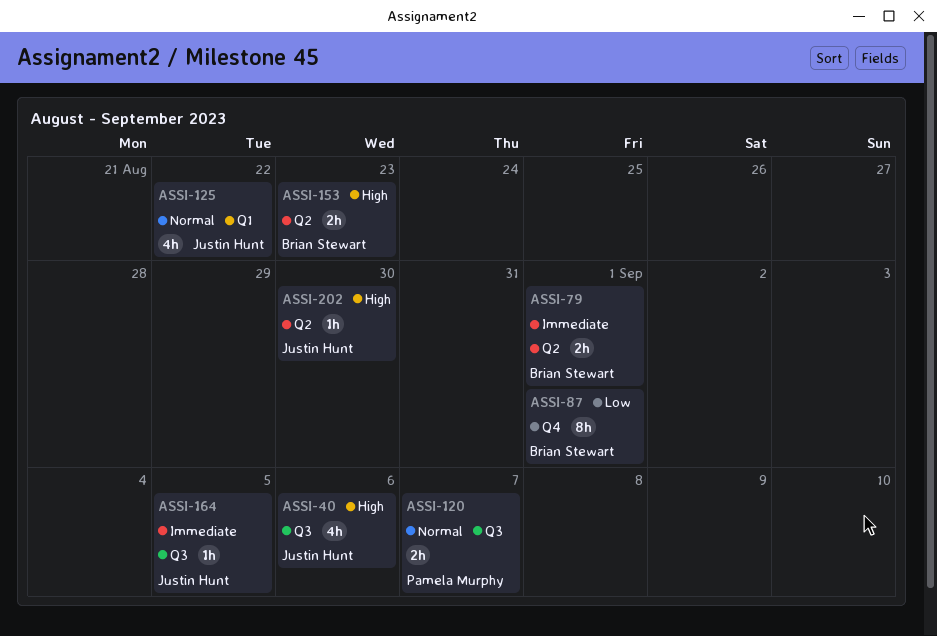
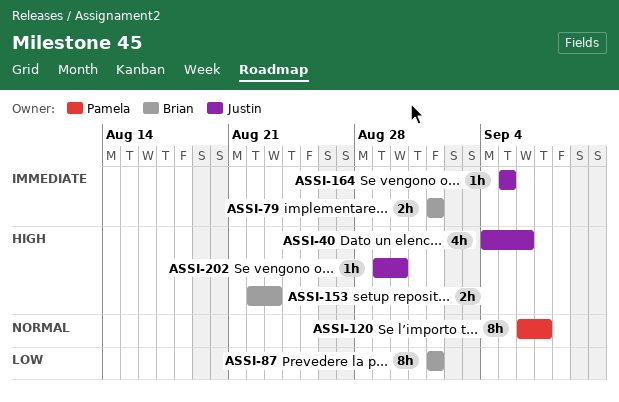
ASSI-120, estimate: 2h -> 8h
ASSI-125: present -> none

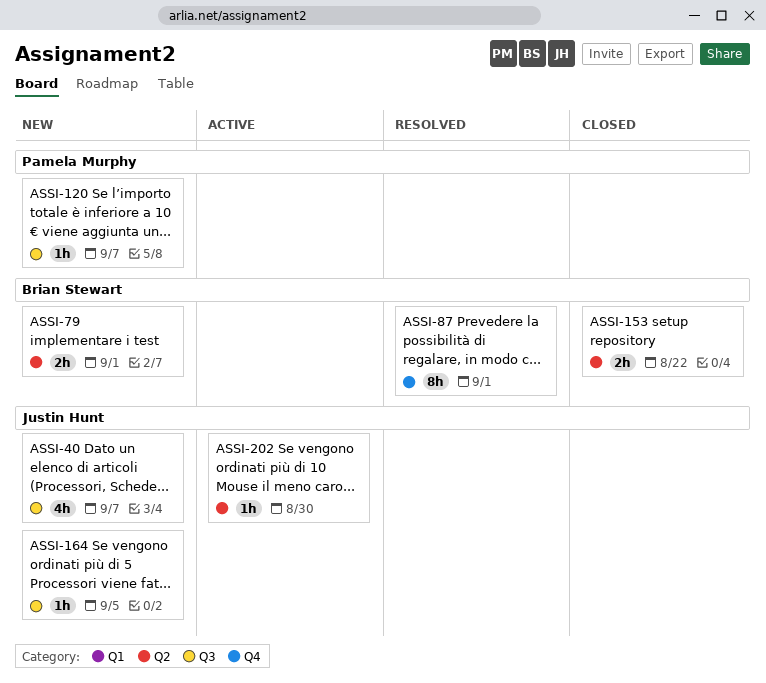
ASSI-40, due: Sep 6 -> Sep 7
ASSI-120, estimate: 8h -> 1h
ASSI-153, due: Aug 23 -> Aug 22

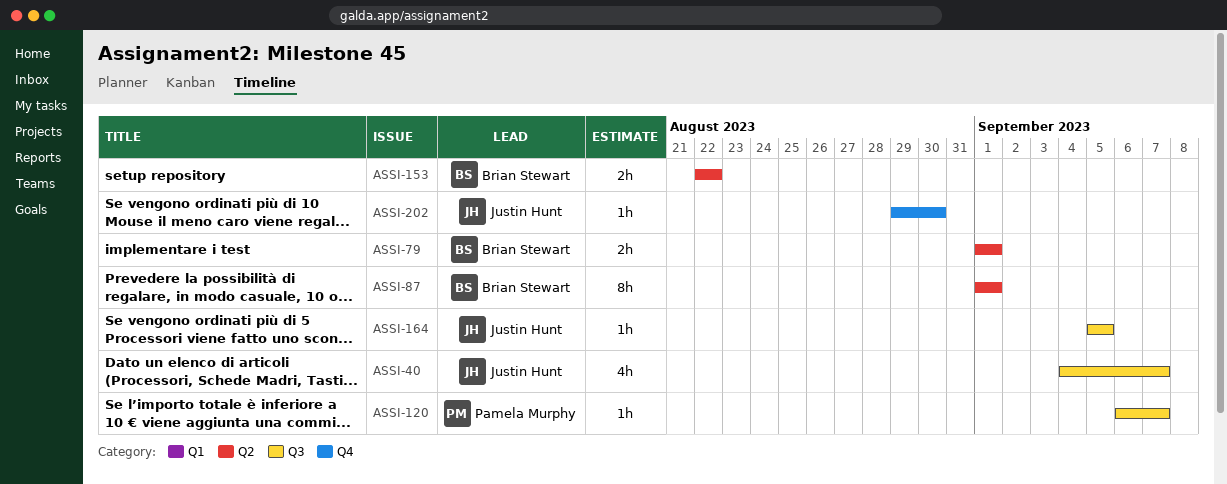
ASSI-87, label: Q4 -> Q2
ASSI-202, label: Q2 -> Q4

